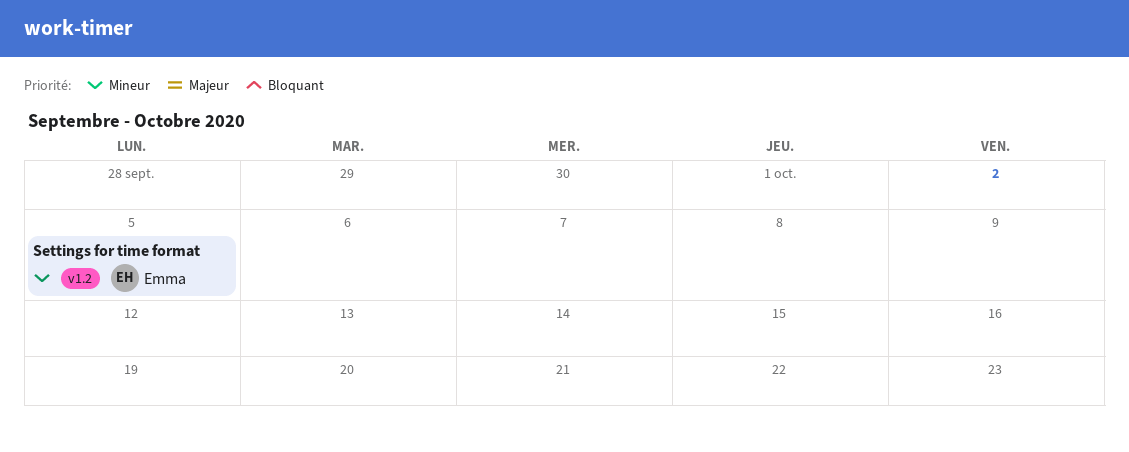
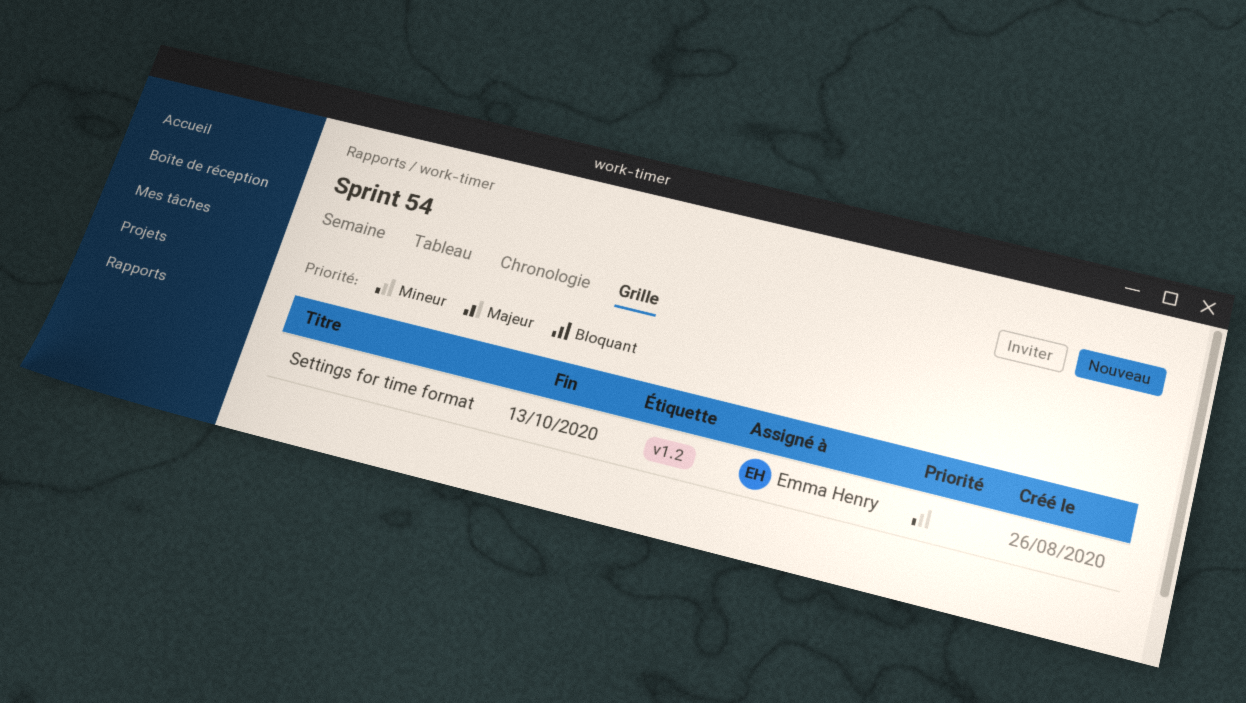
Settings for time format, due: Oct 5 -> Oct 13

